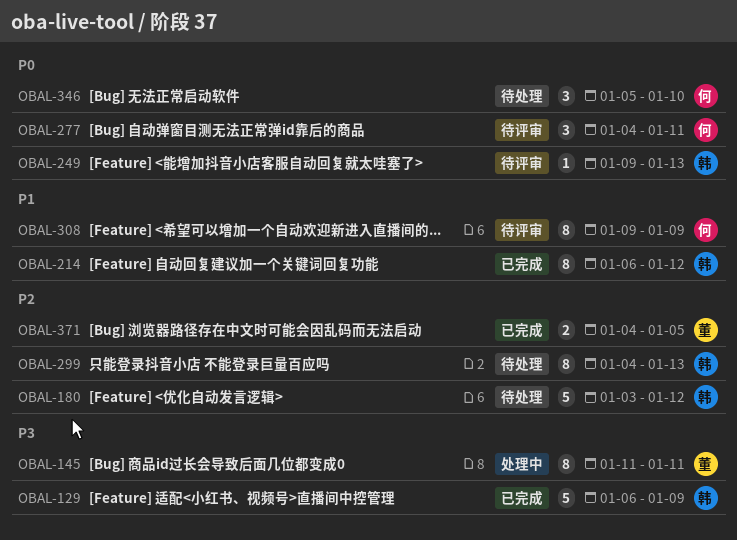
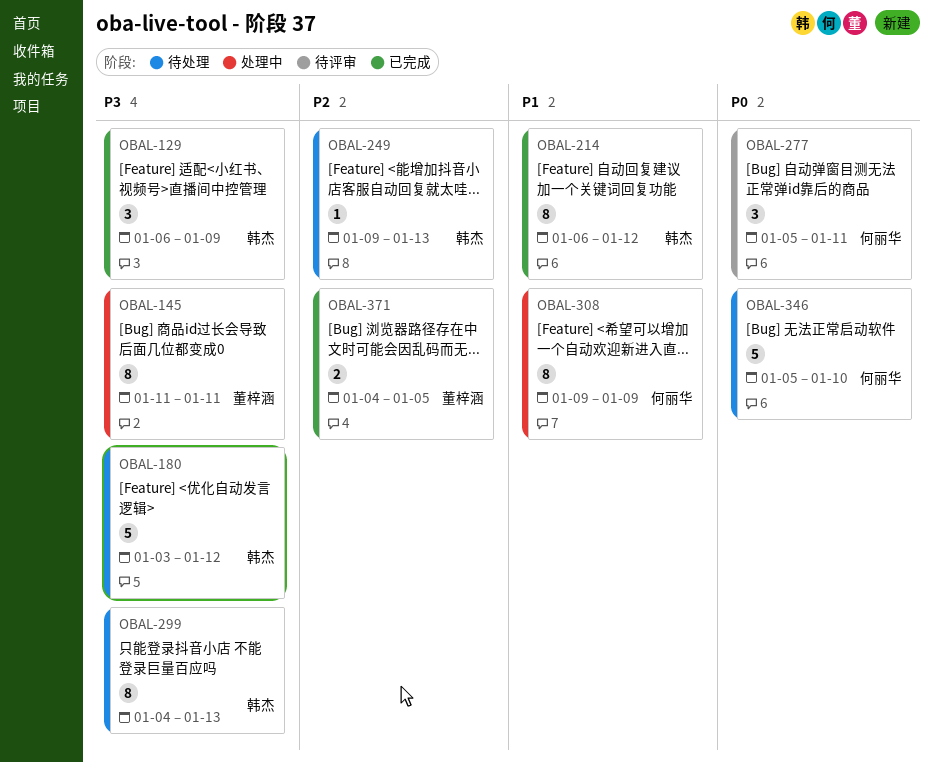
OBAL-129, estimate: 5 -> 3
OBAL-180, priority: P2 -> P3
OBAL-249, status: 待评审 -> 待处理
OBAL-249, priority: P0 -> P2
OBAL-277, start: Jan 4 -> Jan 5
OBAL-299, priority: P2 -> P3
OBAL-308, status: 待评审 -> 处理中
OBAL-346, estimate: 3 -> 5

